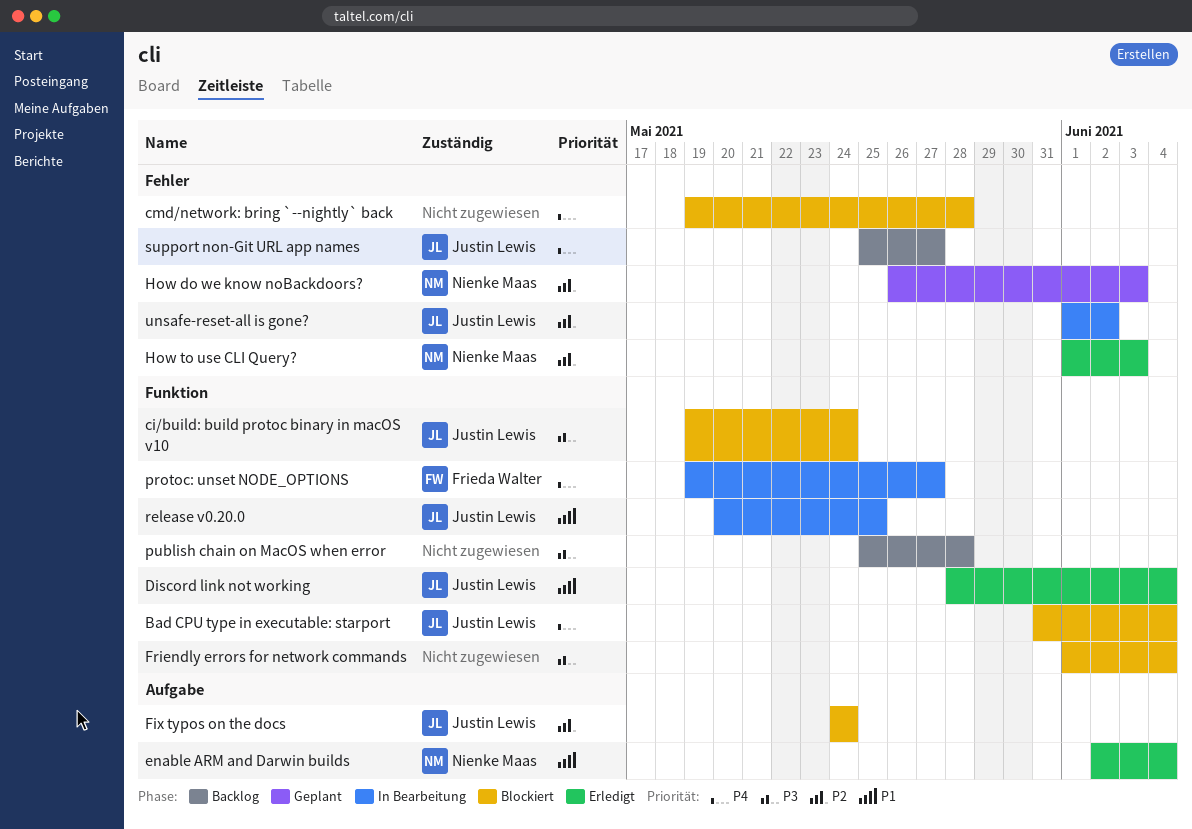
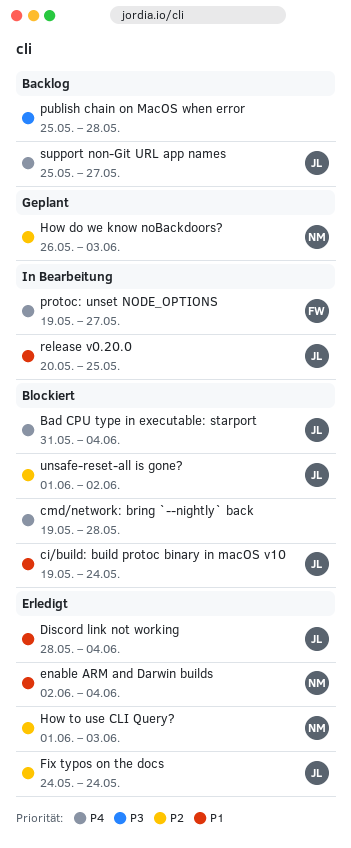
ci/build: build protoc binary in macOS v10, priority: P3 -> P1
Fix typos on the docs, status: Blockiert -> Erledigt
Friendly errors for network commands: present -> none
unsafe-reset-all is gone?, status: In Bearbeitung -> Blockiert

